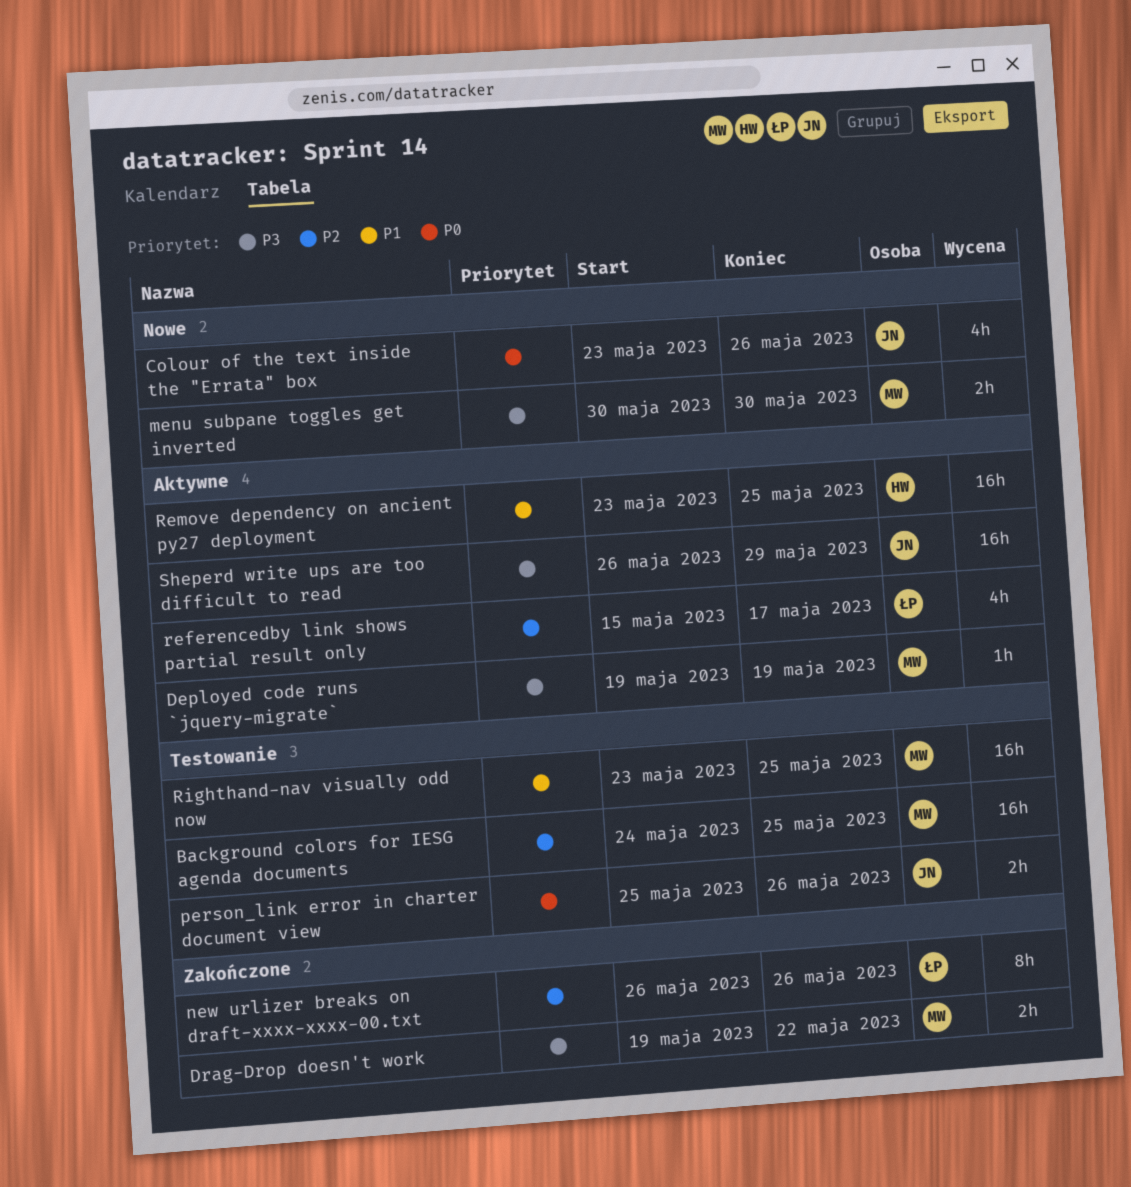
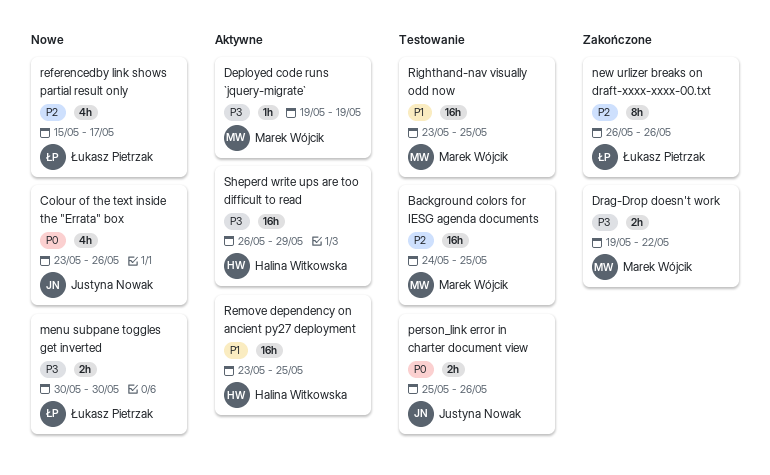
menu subpane toggles get inverted, owner: Marek Wójcik -> Łukasz Pietrzak
referencedby link shows partial result only, status: Aktywne -> Nowe
Sheperd write ups are too difficult to read, owner: Justyna Nowak -> Halina Witkowska

